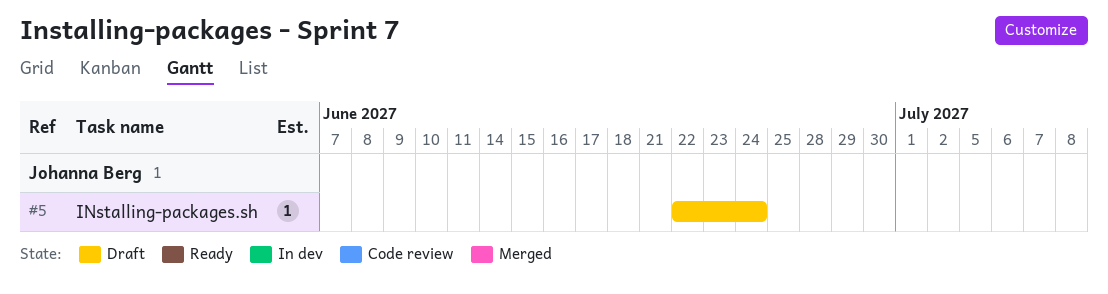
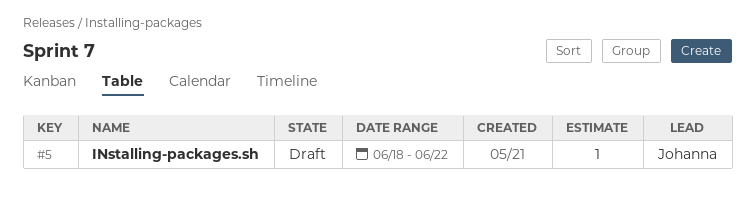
#5, start: Jun 22 -> Jun 18
#5, due: Jun 24 -> Jun 22

